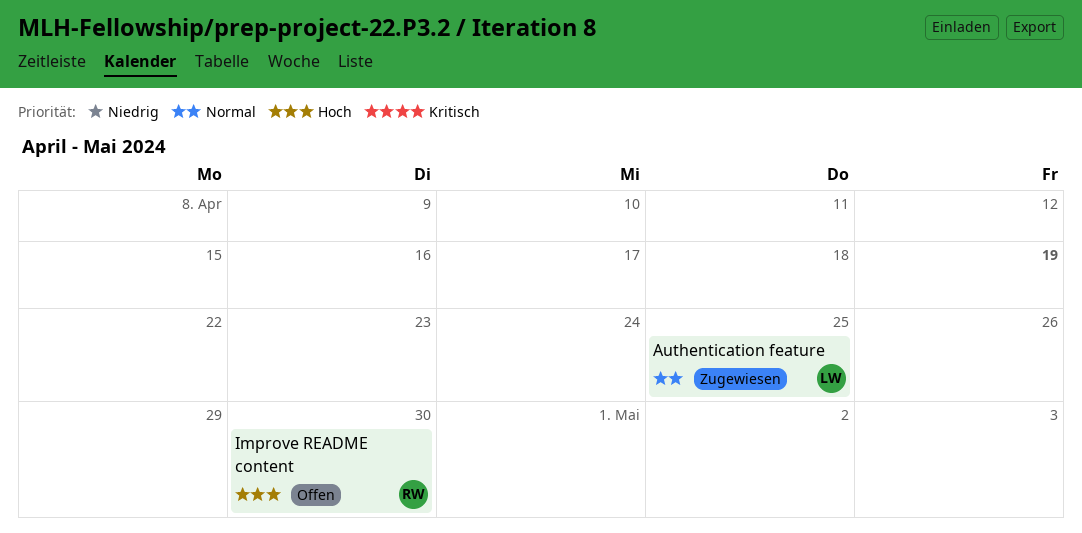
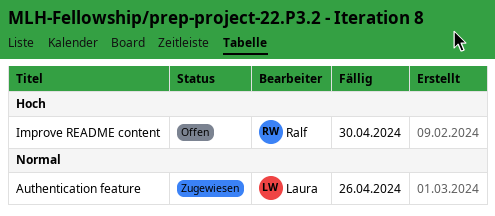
Authentication feature, due: Apr 25 -> Apr 26

